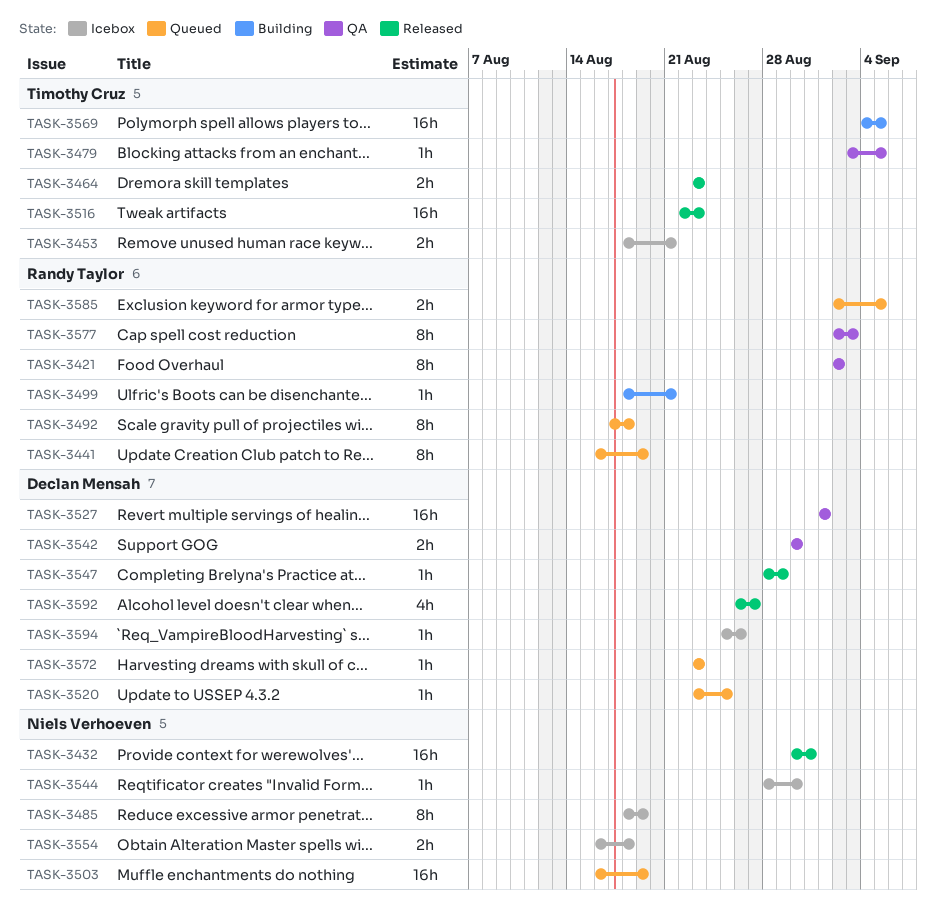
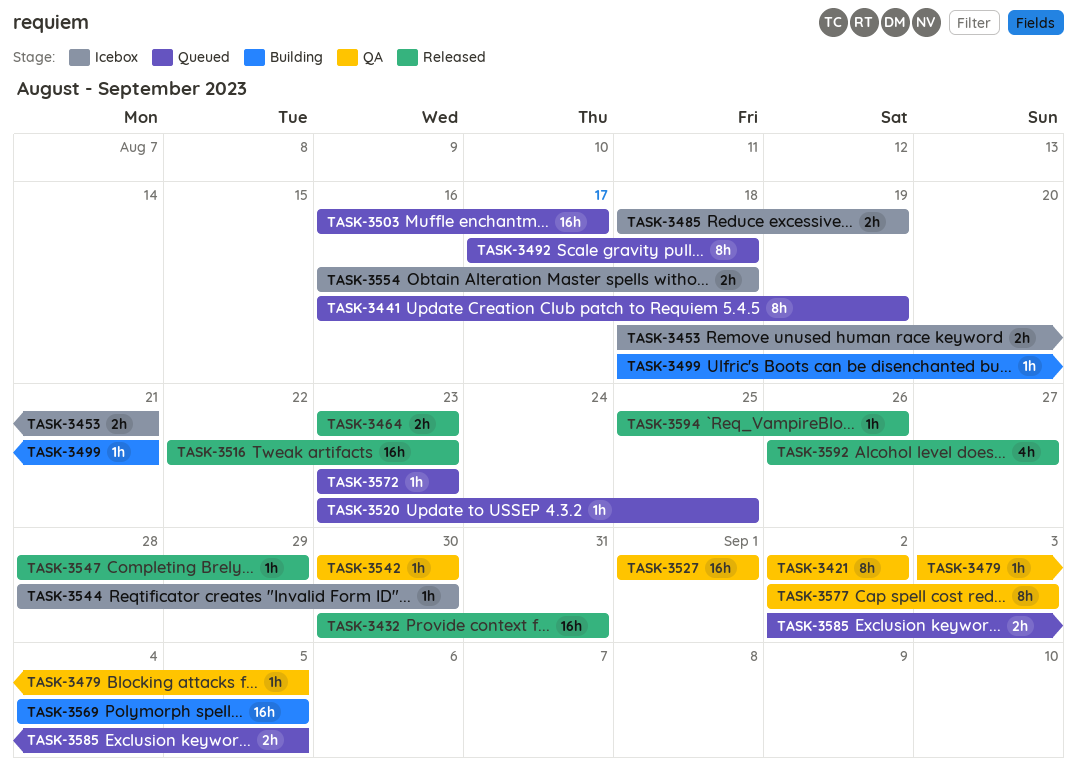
TASK-3485, estimate: 8h -> 2h
TASK-3503, due: Aug 19 -> Aug 17
TASK-3542, estimate: 2h -> 1h
TASK-3594, status: Icebox -> Released

